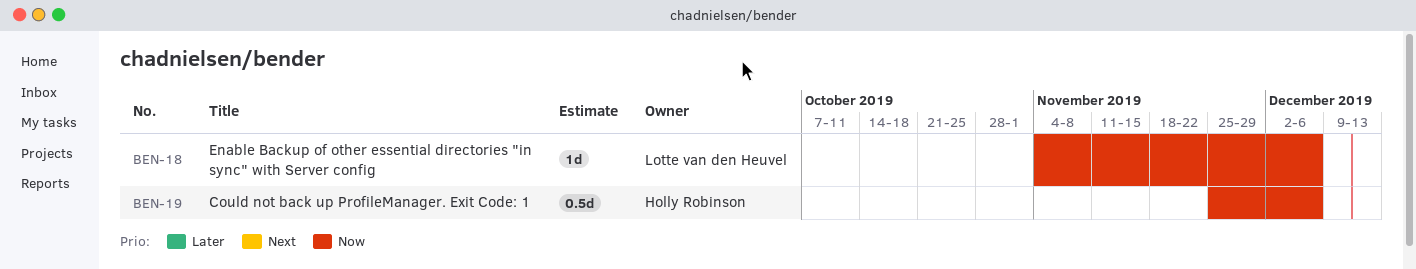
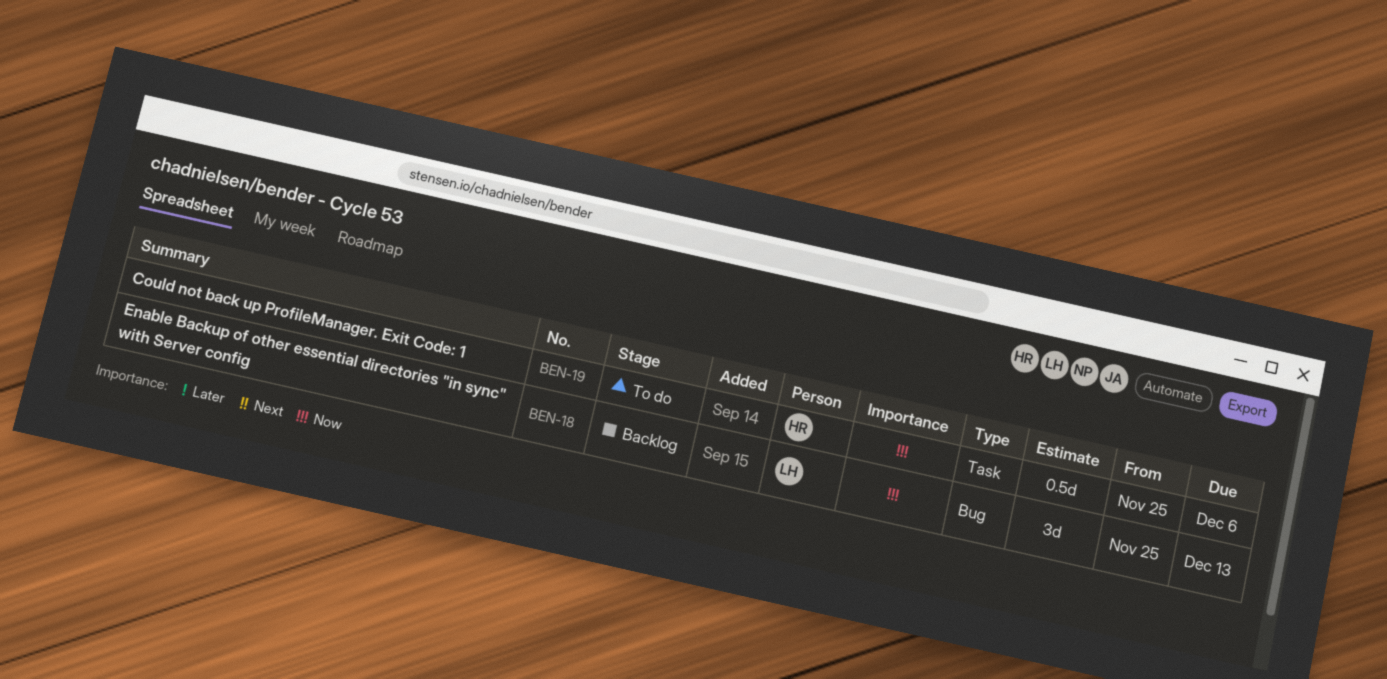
BEN-18, estimate: 1d -> 3d
BEN-18, start: Nov 4 -> Nov 25
BEN-18, due: Dec 6 -> Dec 13

